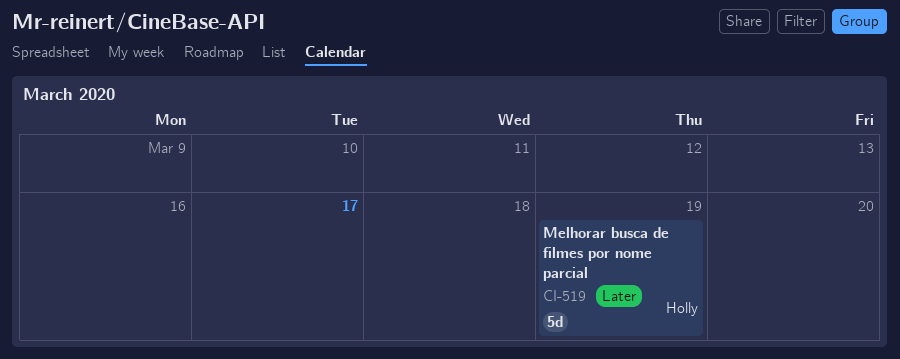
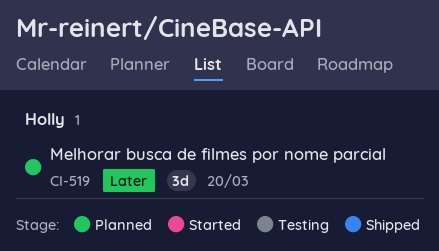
CI-519, estimate: 5d -> 3d
CI-519, due: Mar 19 -> Mar 20

